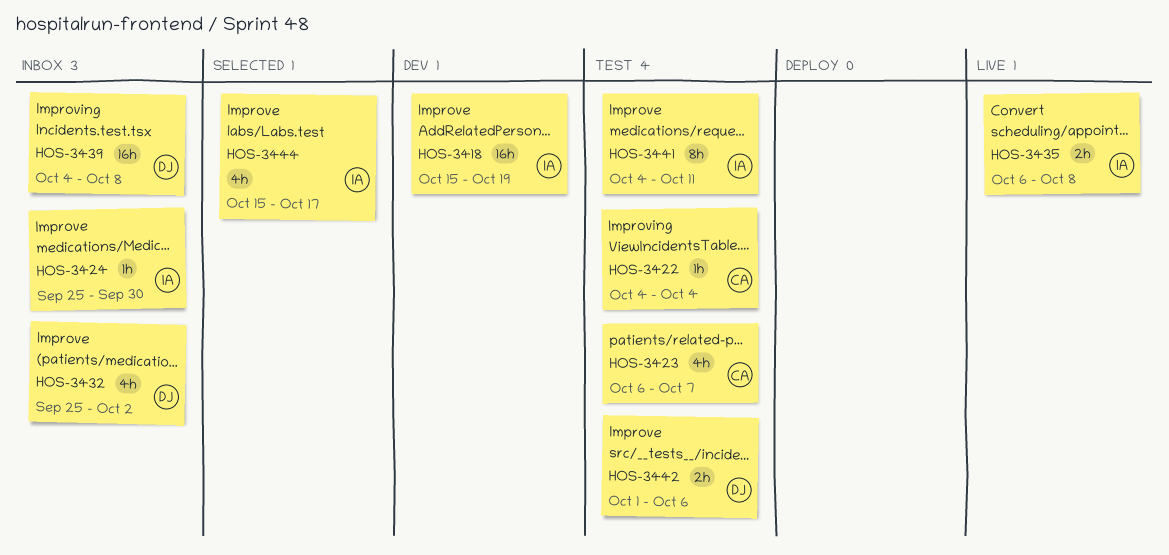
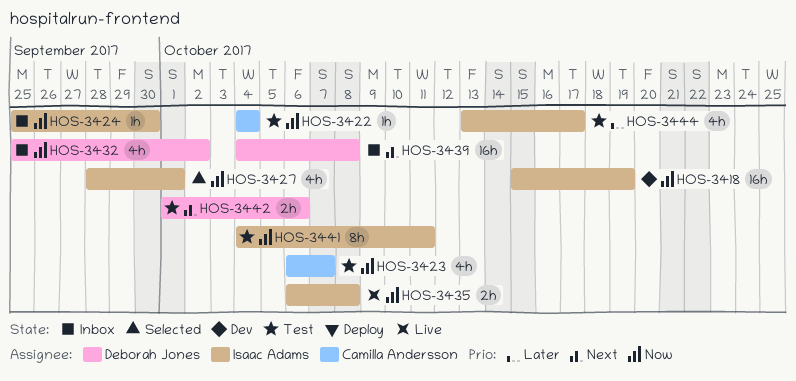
HOS-3427: none -> present
HOS-3444, status: Selected -> Test
HOS-3444, start: Oct 15 -> Oct 13

